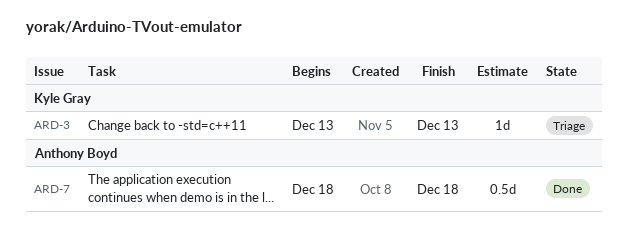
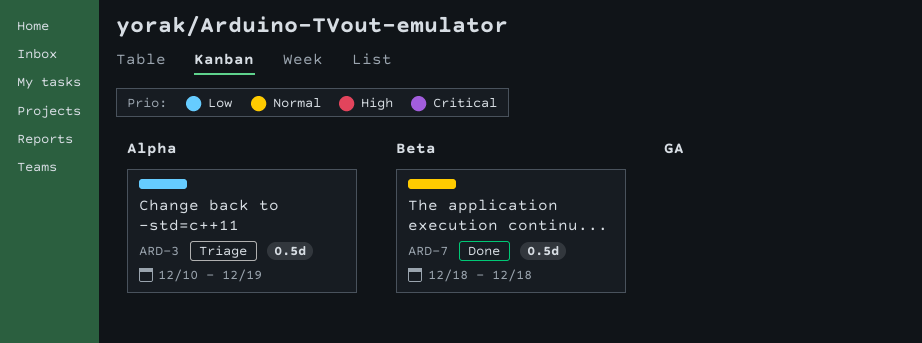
ARD-3, estimate: 1d -> 0.5d
ARD-3, start: Dec 13 -> Dec 10
ARD-3, due: Dec 13 -> Dec 19

